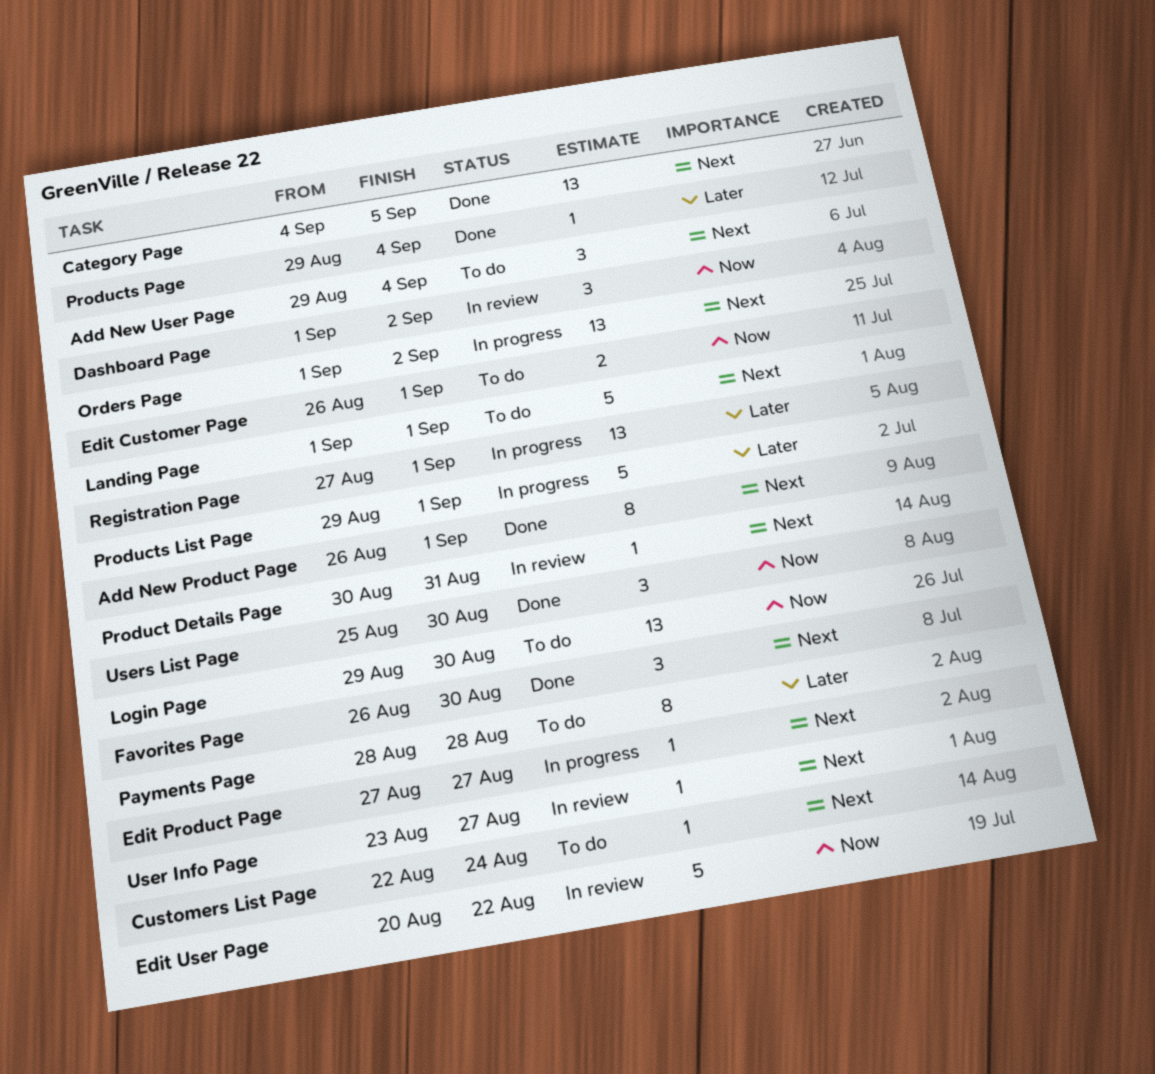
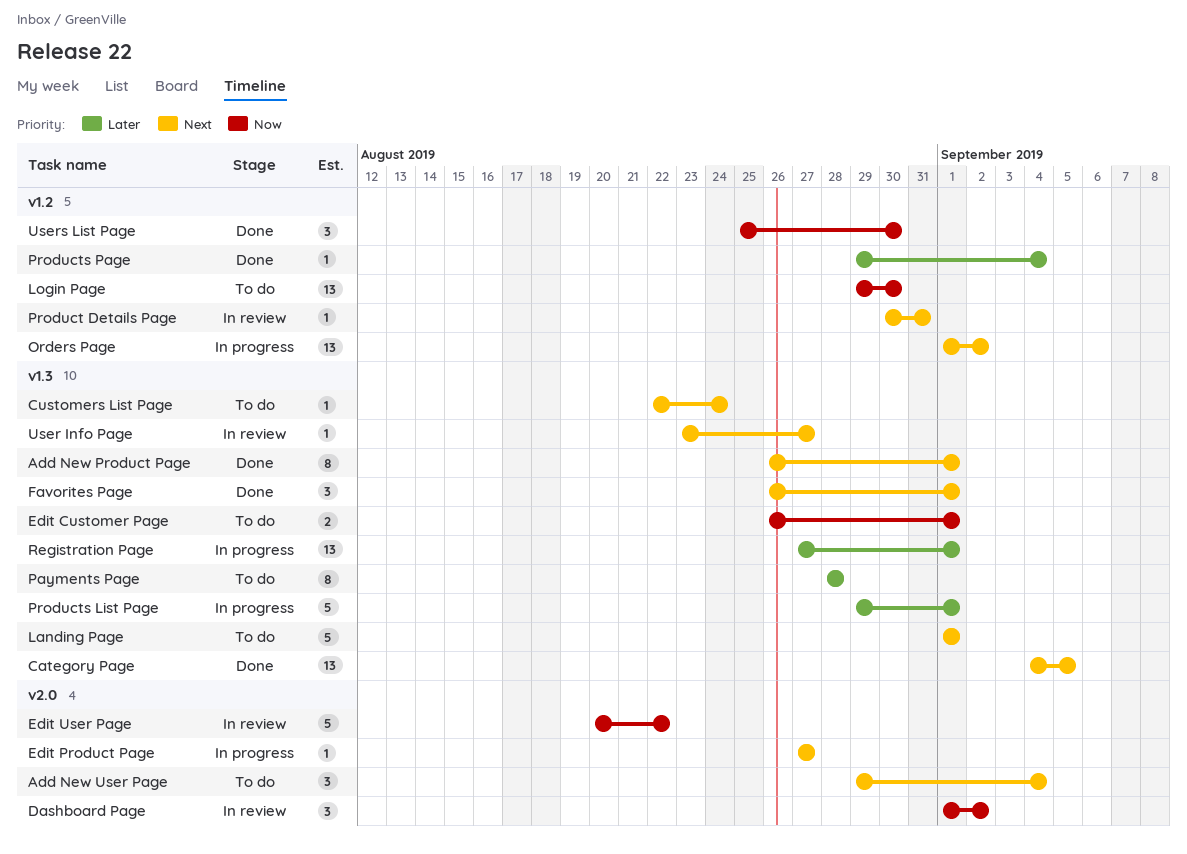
Favorites Page, due: Aug 30 -> Sep 1

